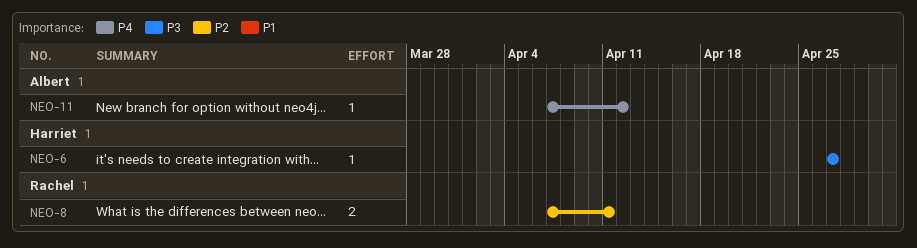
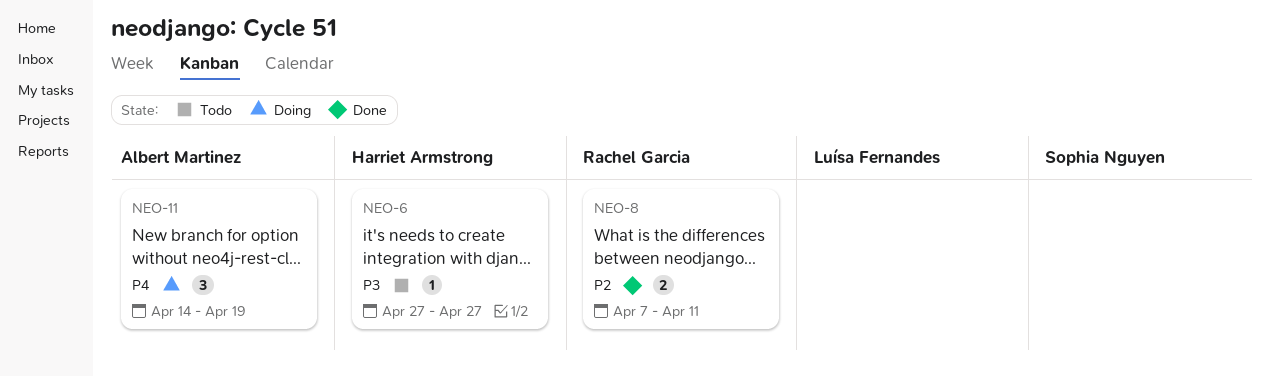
NEO-11, estimate: 1 -> 3
NEO-11, start: Apr 7 -> Apr 14
NEO-11, due: Apr 12 -> Apr 19

